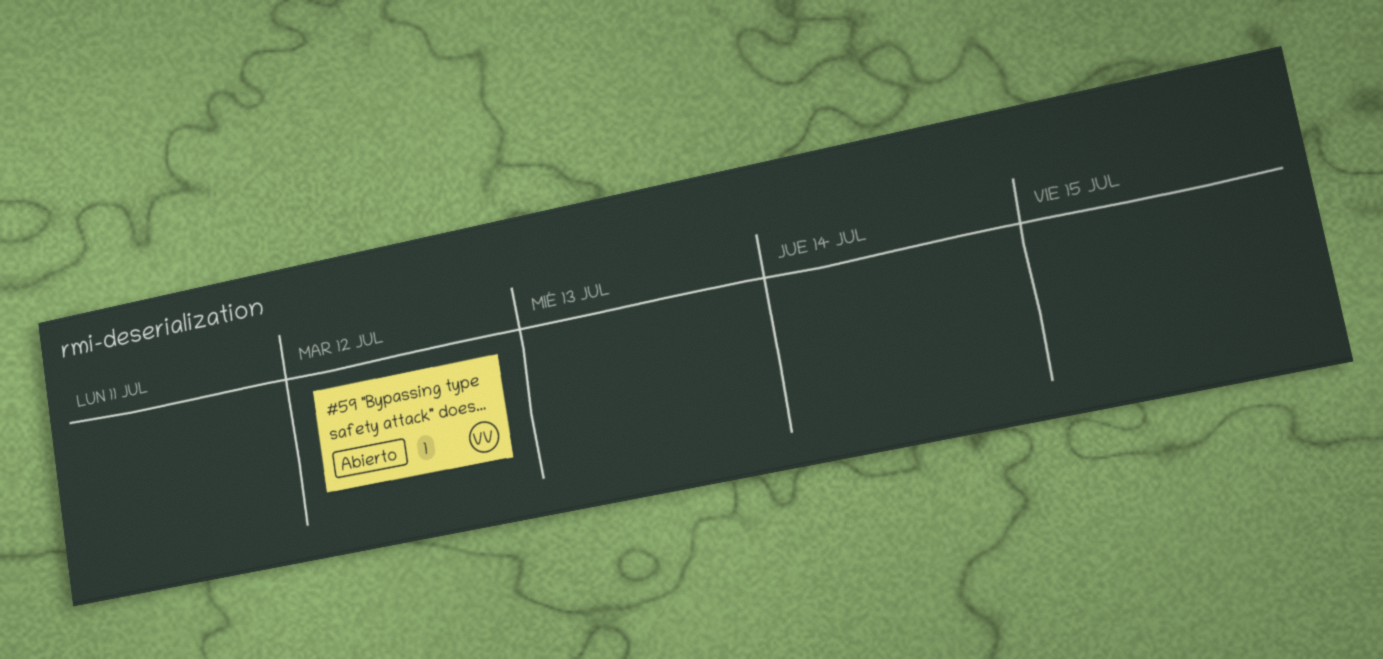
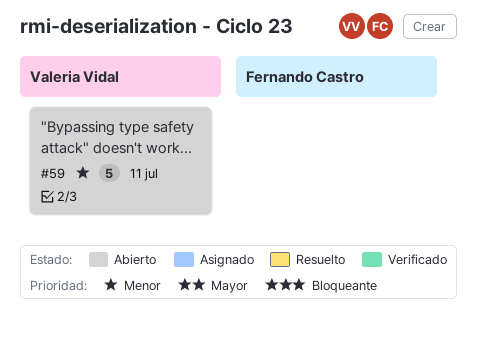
#59, estimate: 1 -> 5
#59, due: Jul 12 -> Jul 11

